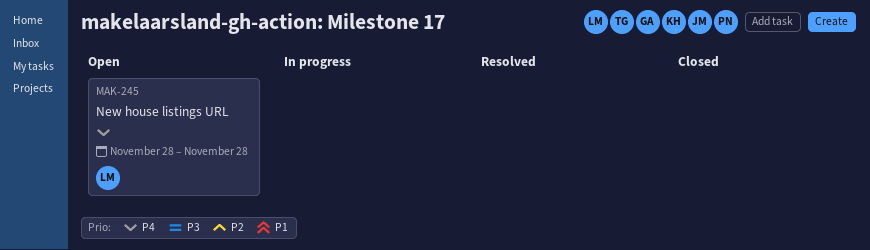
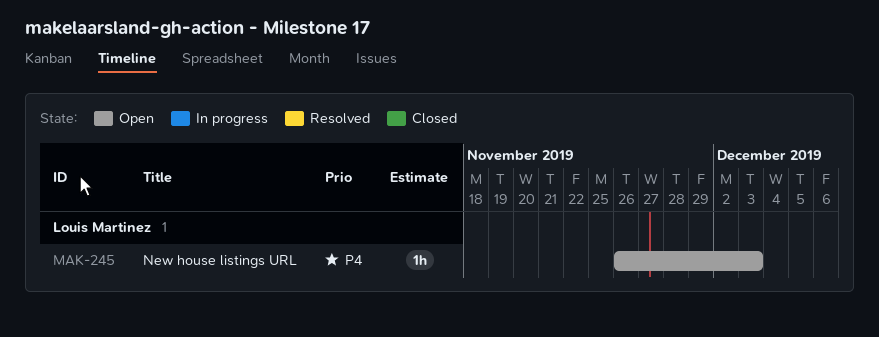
MAK-245, start: Nov 28 -> Nov 26
MAK-245, due: Nov 28 -> Dec 3

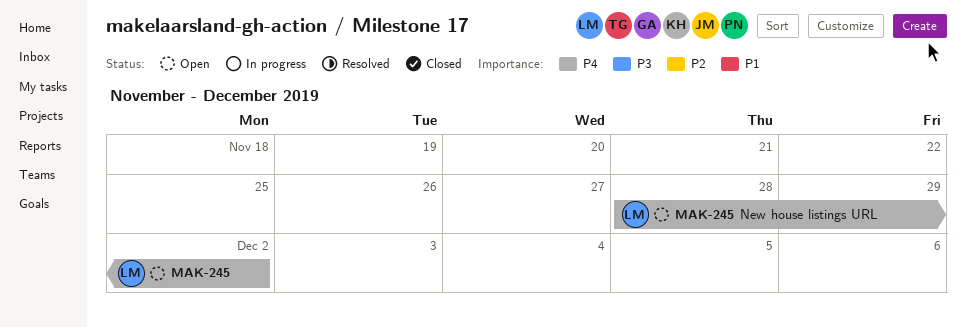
MAK-245, start: Nov 26 -> Nov 28
MAK-245, due: Dec 3 -> Dec 2

